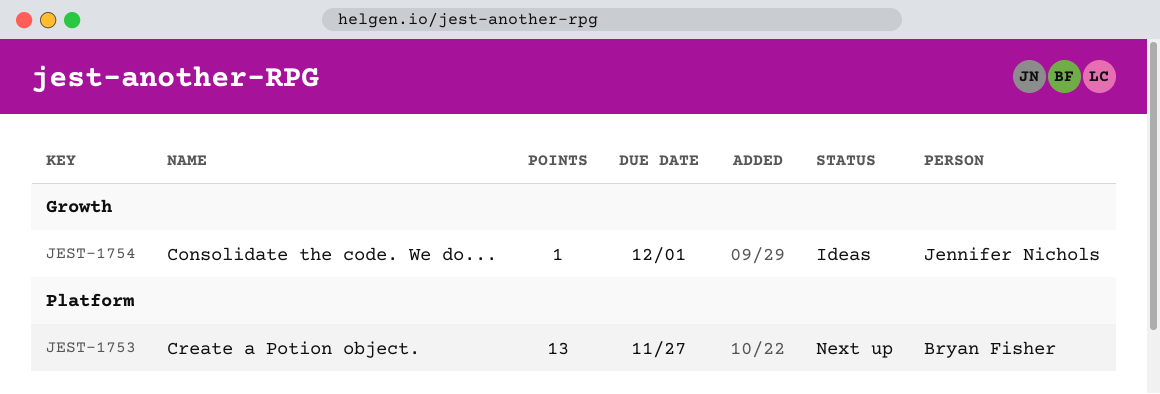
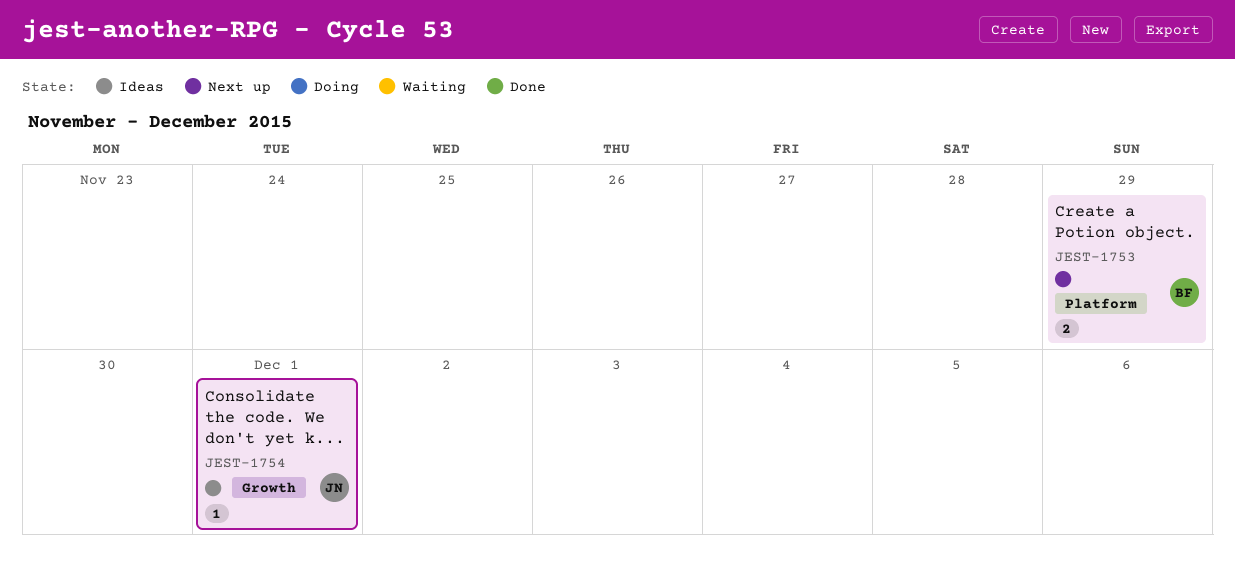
JEST-1753, estimate: 13 -> 2
JEST-1753, due: Nov 27 -> Nov 29

